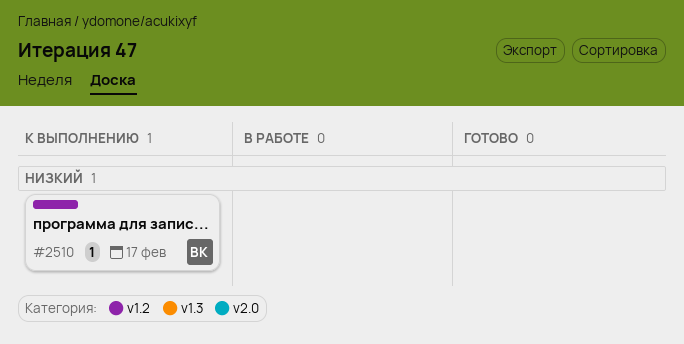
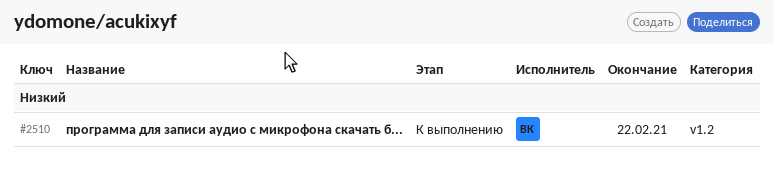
#2510, due: Feb 17 -> Feb 22

